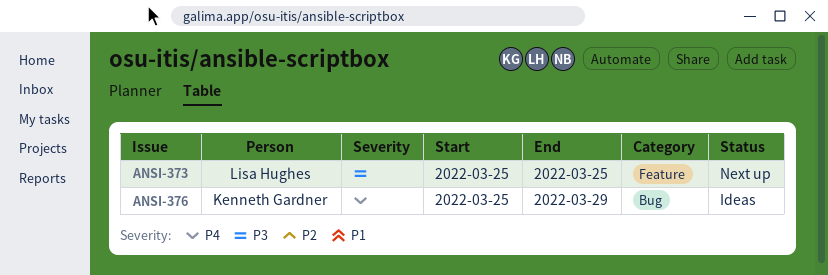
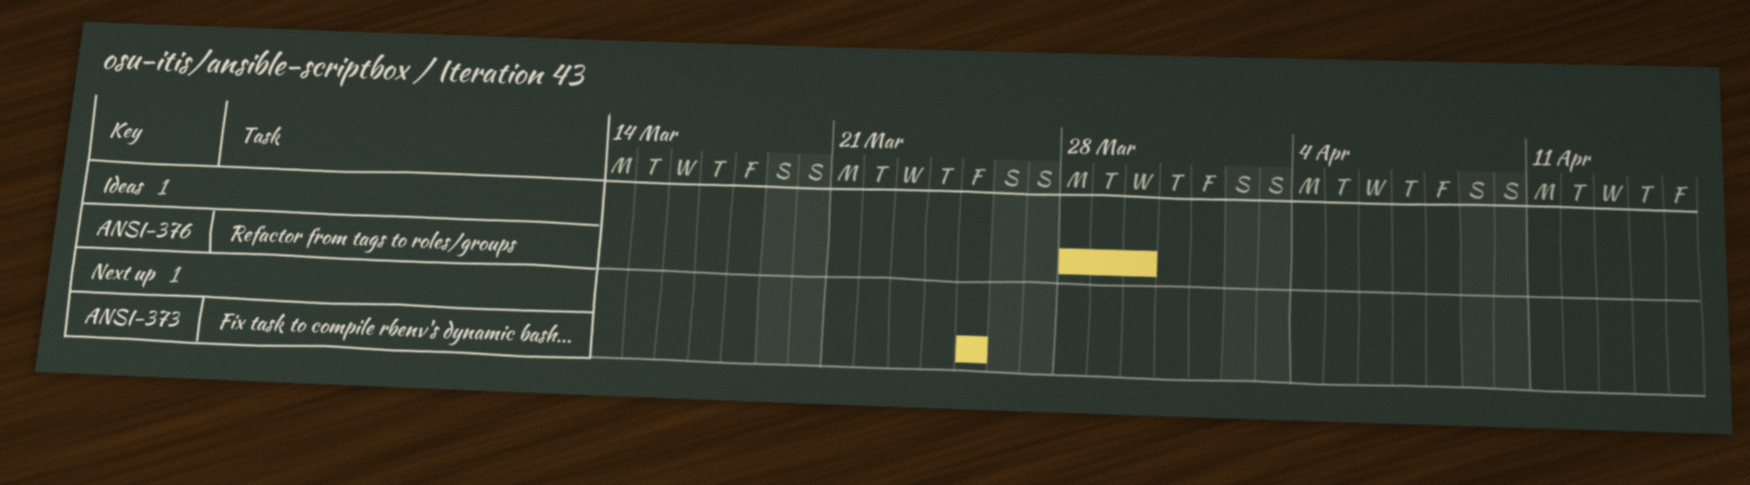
ANSI-376, start: Mar 25 -> Mar 28
ANSI-376, due: Mar 29 -> Mar 30

